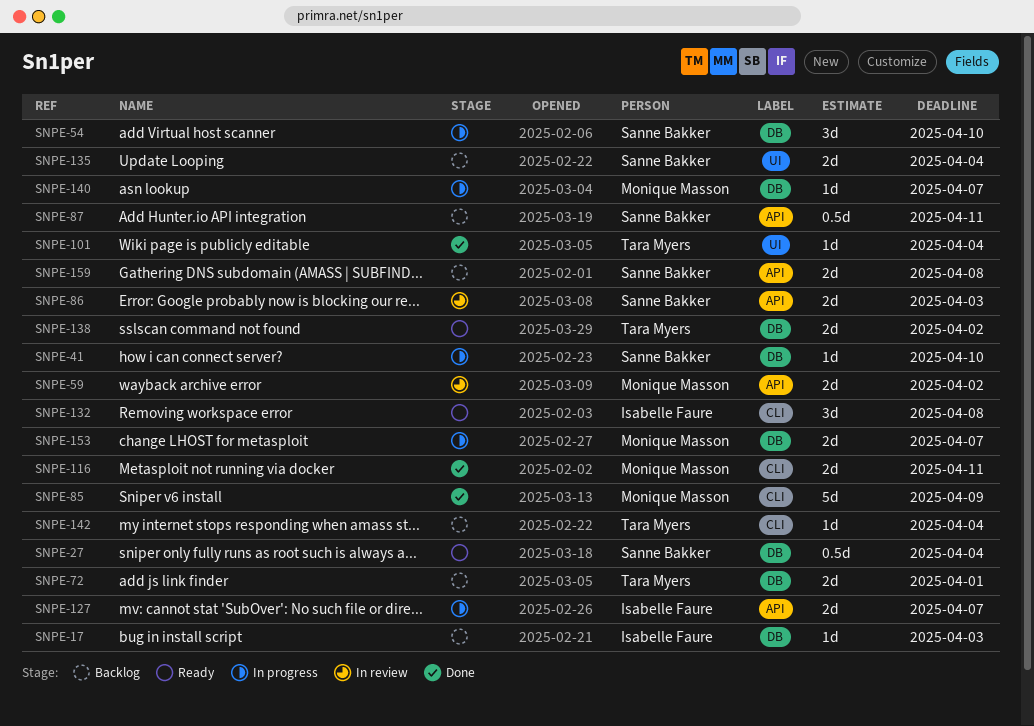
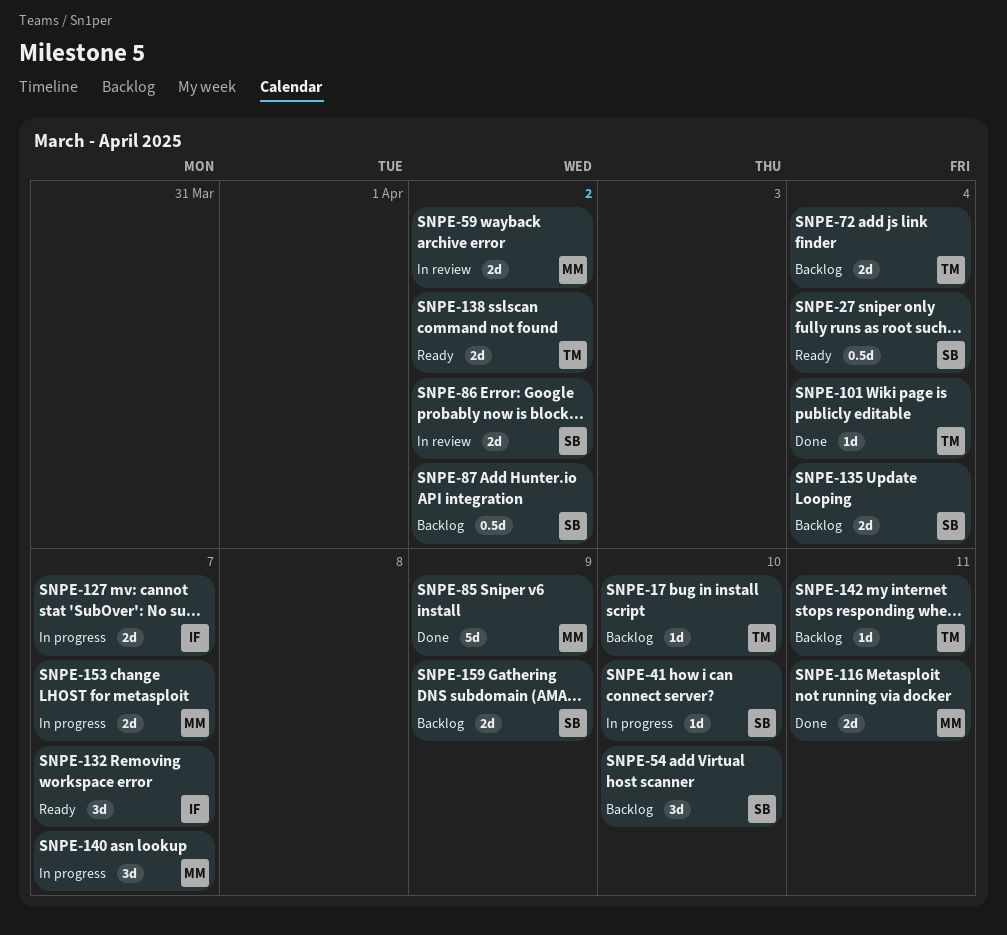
SNPE-17, owner: Isabelle Faure -> Tara Myers
SNPE-17, due: Apr 3 -> Apr 10
SNPE-54, status: In progress -> Backlog
SNPE-72, due: Apr 1 -> Apr 4
SNPE-86, due: Apr 3 -> Apr 2
SNPE-87, due: Apr 11 -> Apr 2
SNPE-132, due: Apr 8 -> Apr 7
SNPE-140, estimate: 1d -> 3d
SNPE-142, due: Apr 4 -> Apr 11
SNPE-159, due: Apr 8 -> Apr 9

